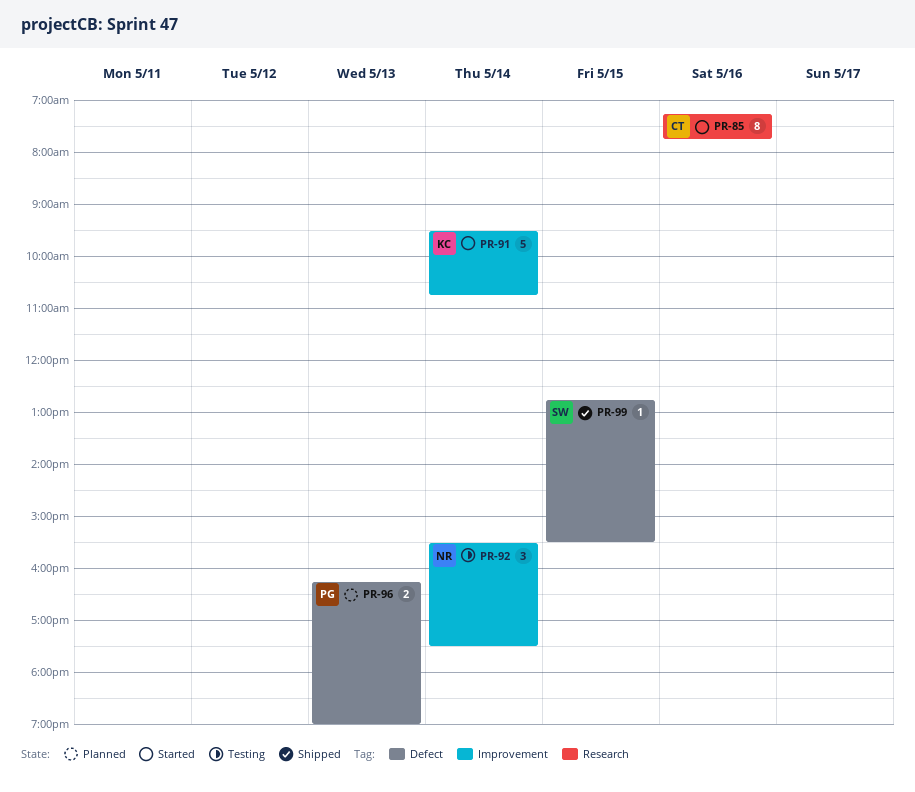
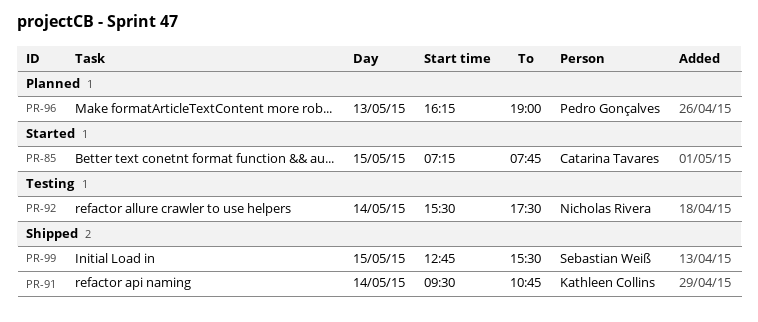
PR-85, day: May 16 -> May 15
PR-91, status: Started -> Shipped

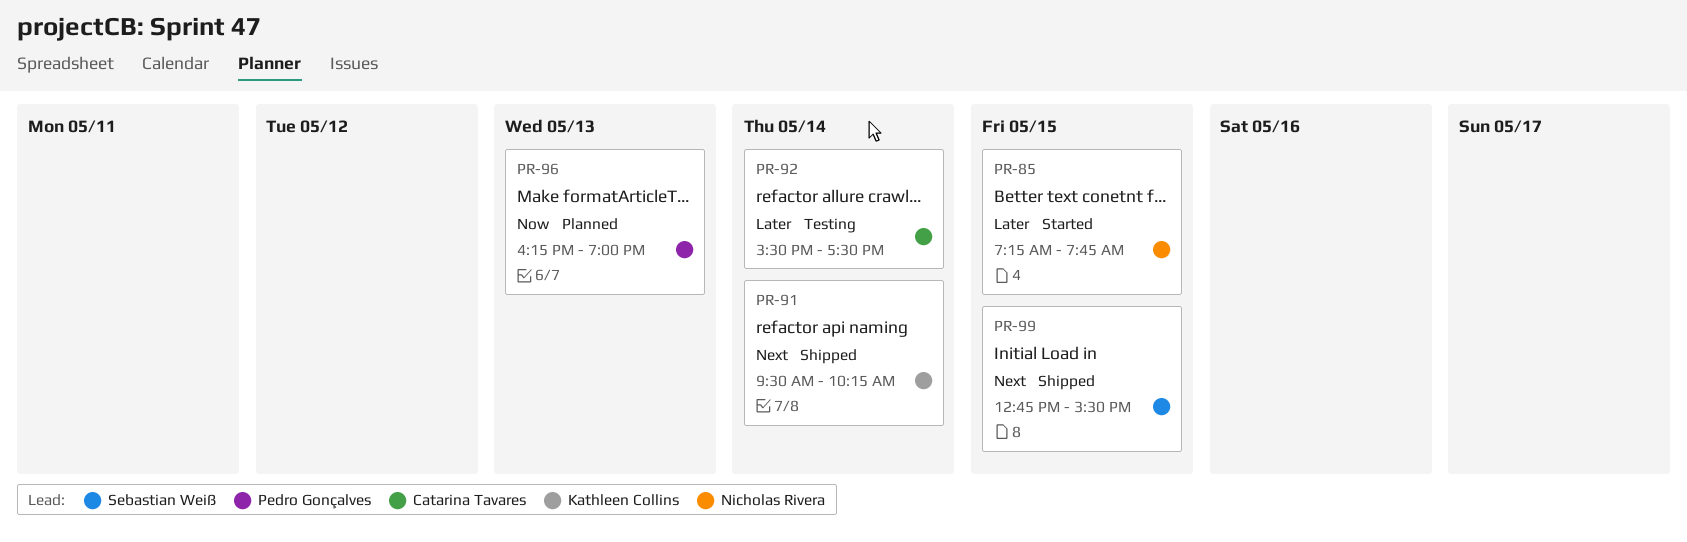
PR-85, owner: Catarina Tavares -> Nicholas Rivera
PR-91, ends: 10:45 -> 10:15
PR-92, owner: Nicholas Rivera -> Catarina Tavares

